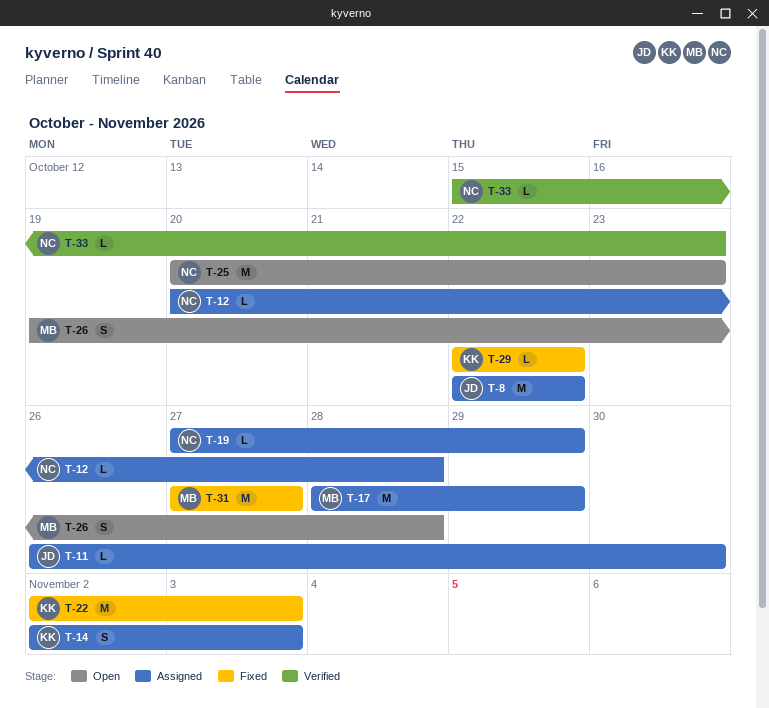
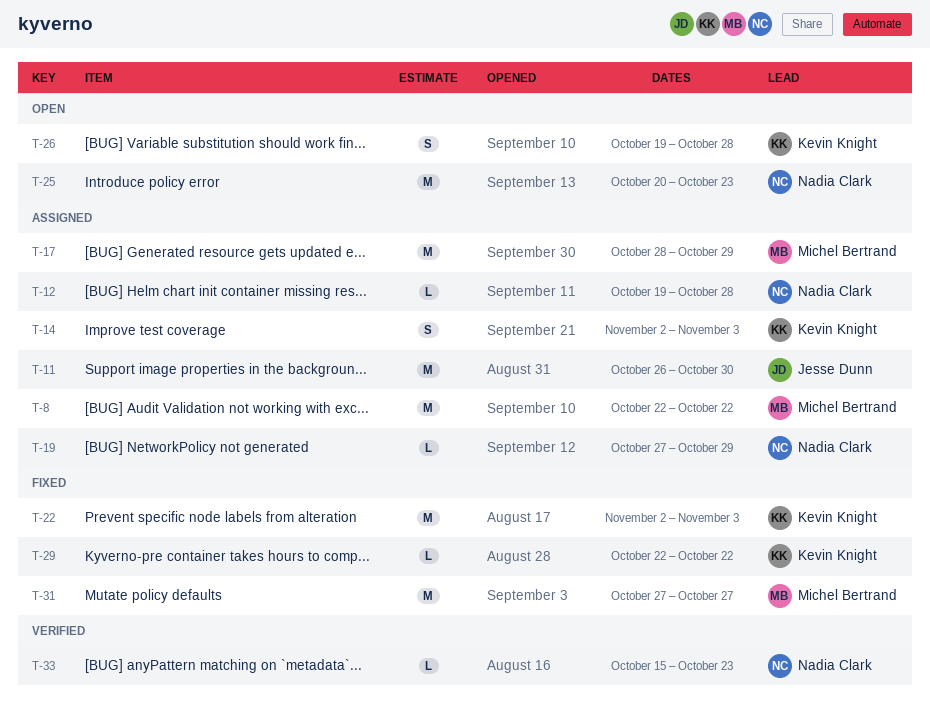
T-8, owner: Jesse Dunn -> Michel Bertrand
T-11, estimate: L -> M
T-12, start: Oct 20 -> Oct 19
T-26, owner: Michel Bertrand -> Kevin Knight

